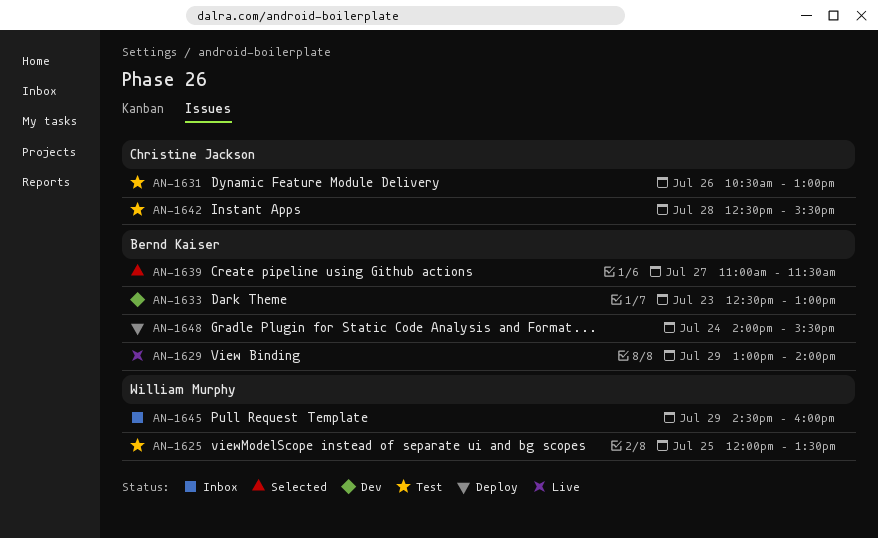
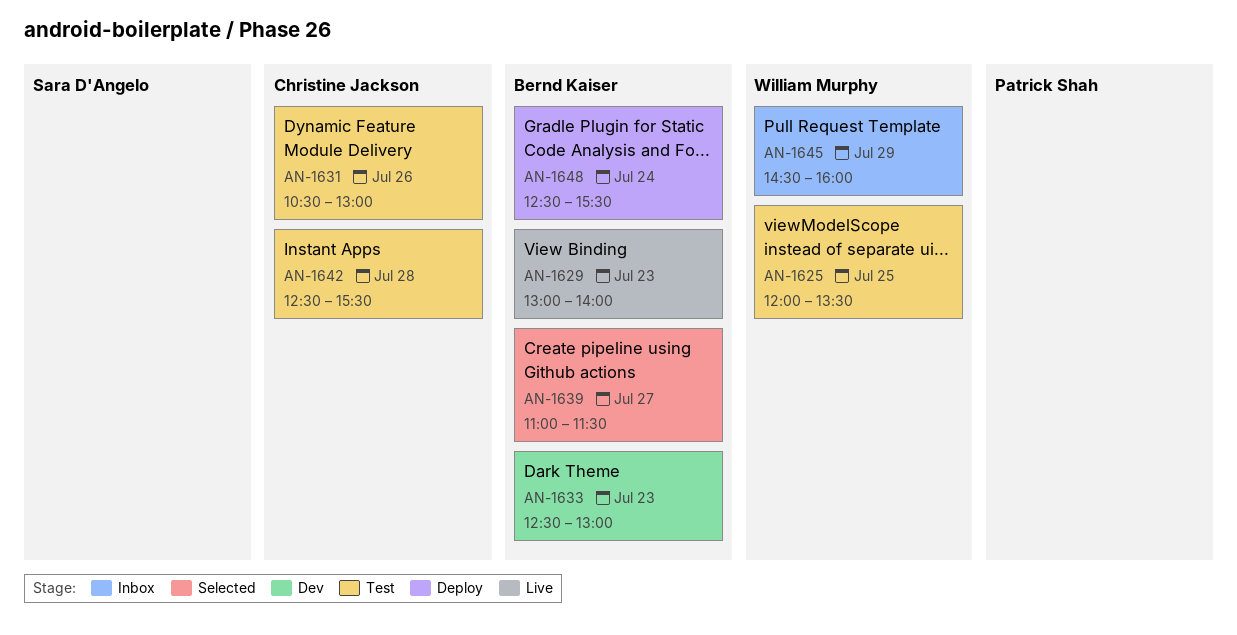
AN-1629, day: Jul 29 -> Jul 23
AN-1648, begins: 14:00 -> 12:30

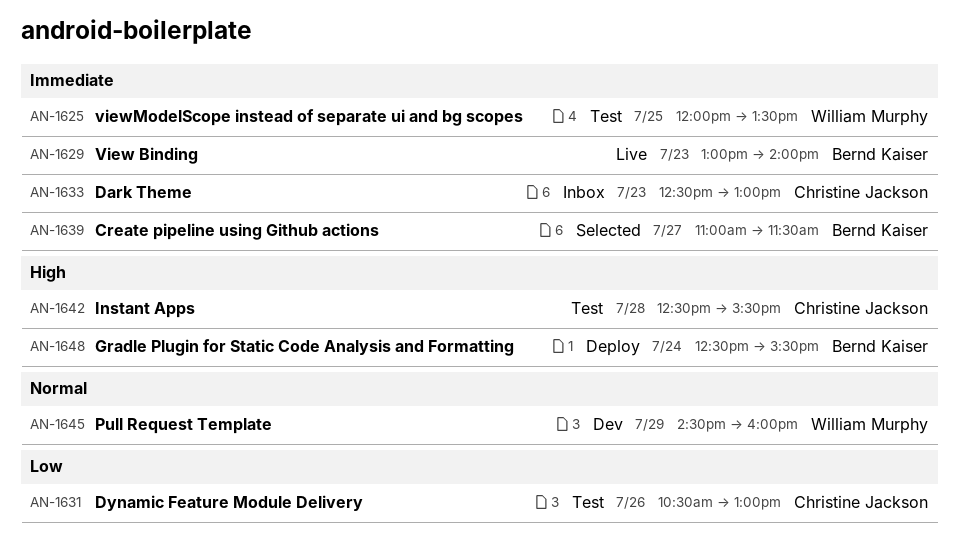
AN-1633, status: Dev -> Inbox
AN-1633, owner: Bernd Kaiser -> Christine Jackson
AN-1645, status: Inbox -> Dev

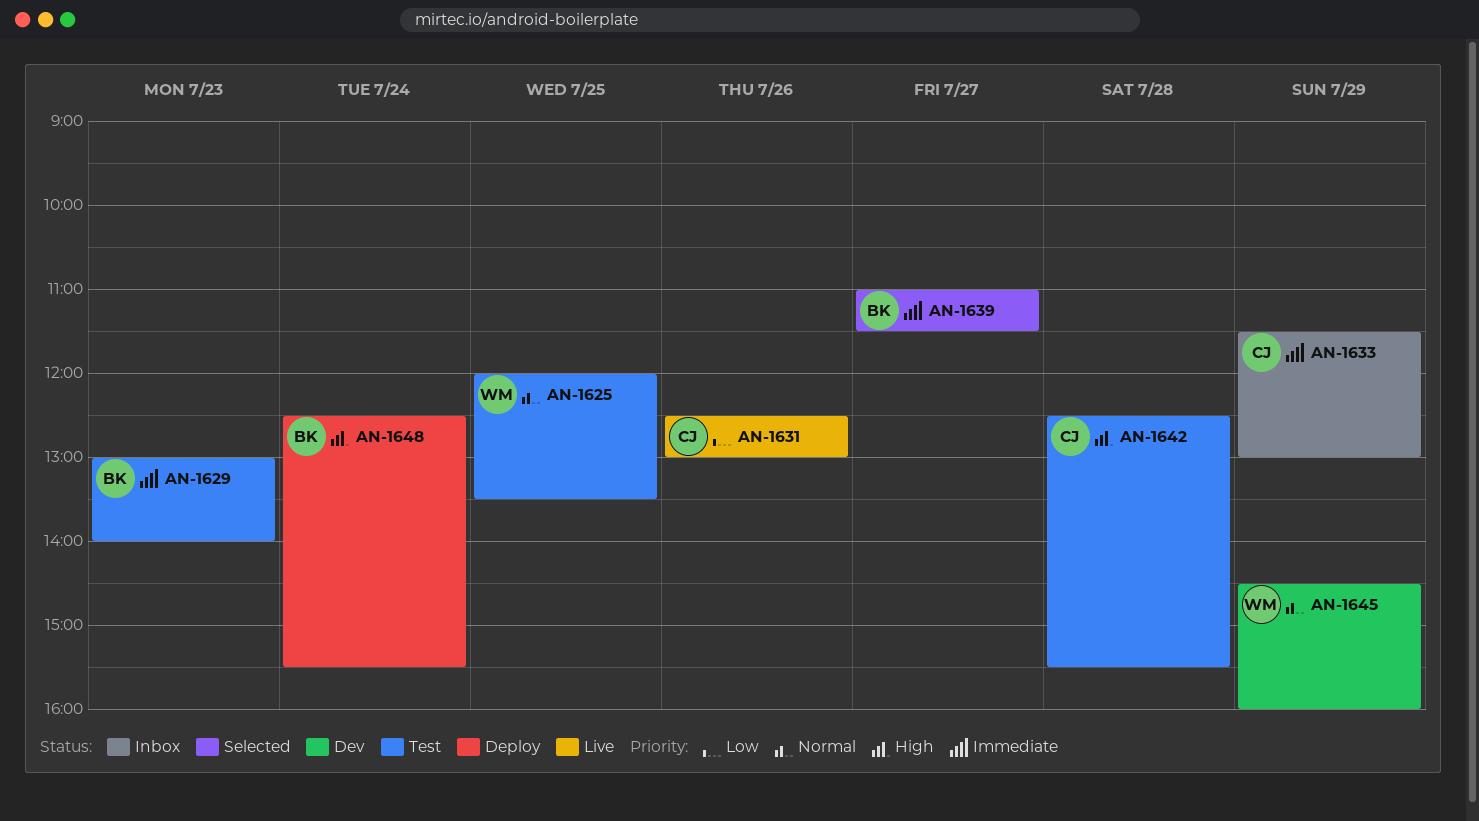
AN-1625, priority: Immediate -> Normal
AN-1629, status: Live -> Test
AN-1631, status: Test -> Live
AN-1631, begins: 10:30 -> 12:30
AN-1633, day: Jul 23 -> Jul 29
AN-1633, begins: 12:30 -> 11:30

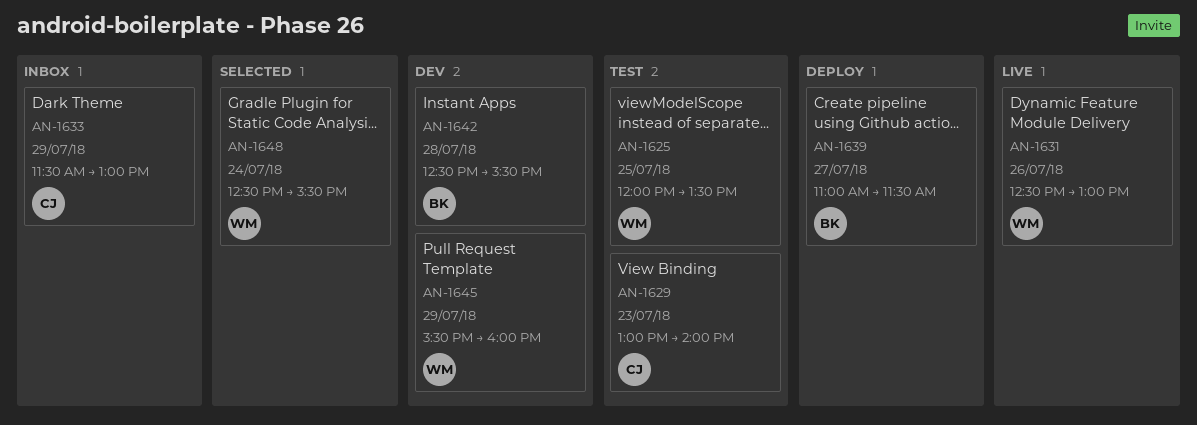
AN-1629, owner: BK -> CJ
AN-1631, owner: CJ -> WM
AN-1639, status: Selected -> Deploy
AN-1642, status: Test -> Dev
AN-1642, owner: CJ -> BK
AN-1645, begins: 14:30 -> 15:30
AN-1648, status: Deploy -> Selected
AN-1648, owner: BK -> WM

